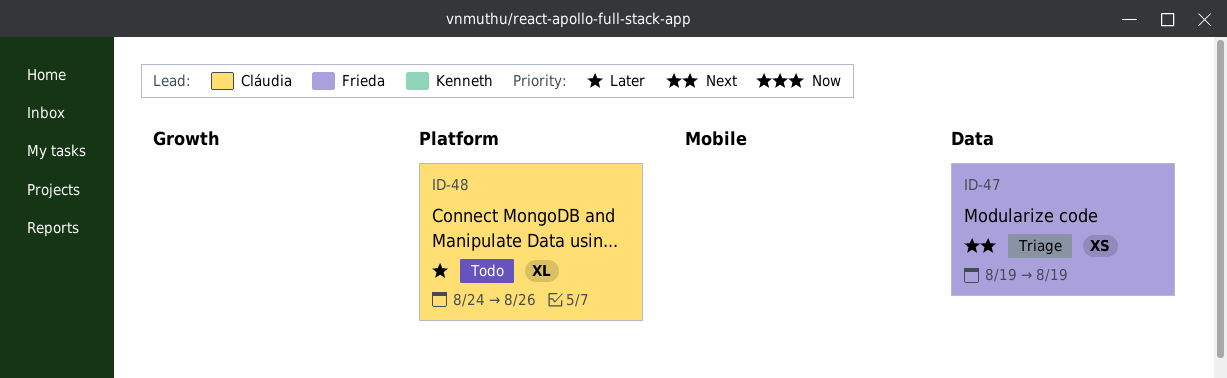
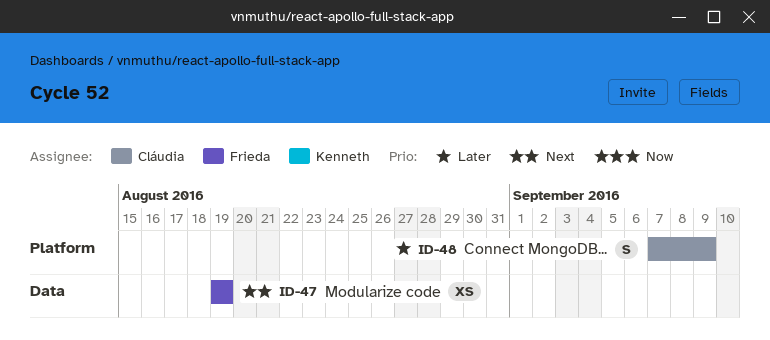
ID-48, estimate: XL -> S
ID-48, start: Aug 24 -> Sep 7
ID-48, due: Aug 26 -> Sep 9

